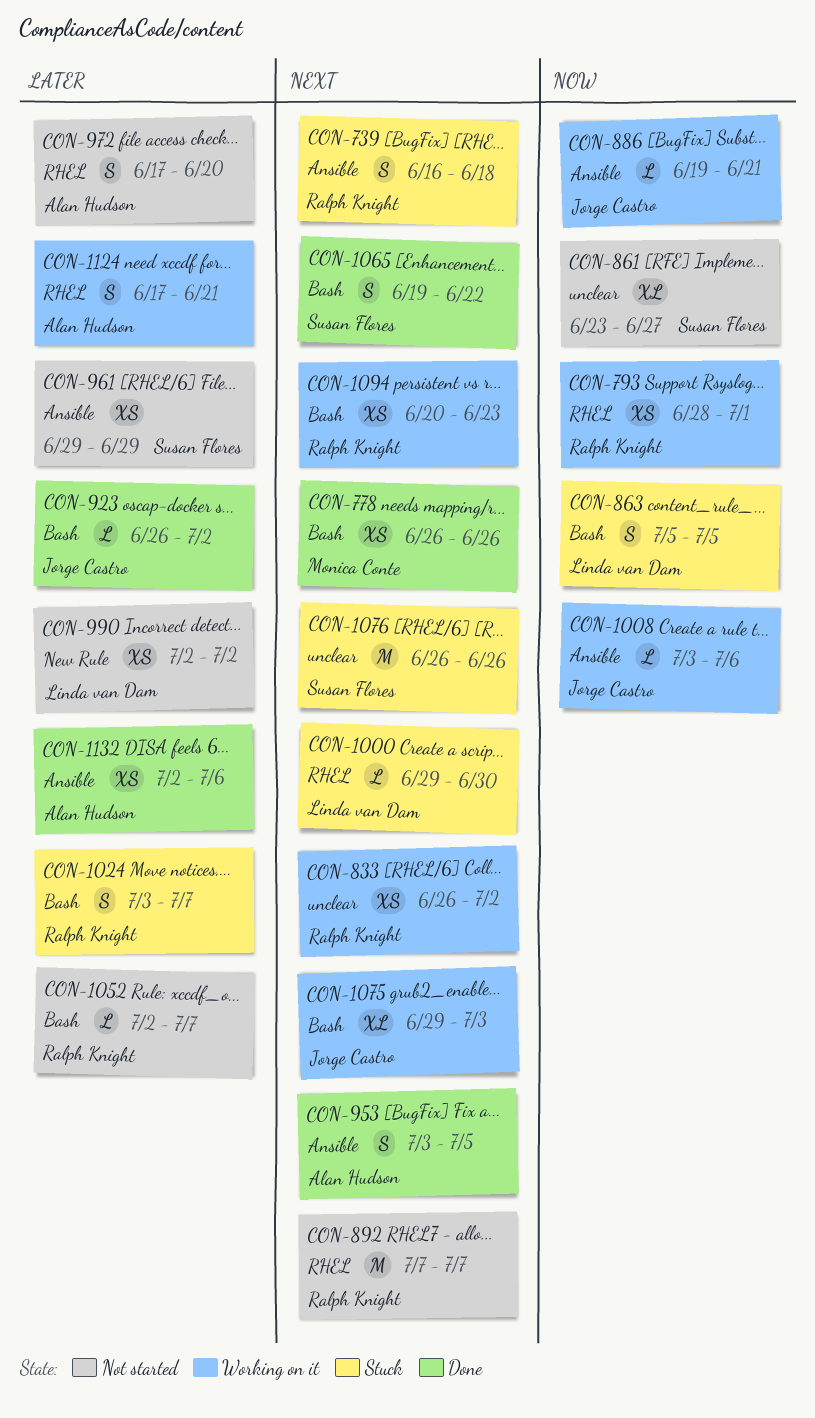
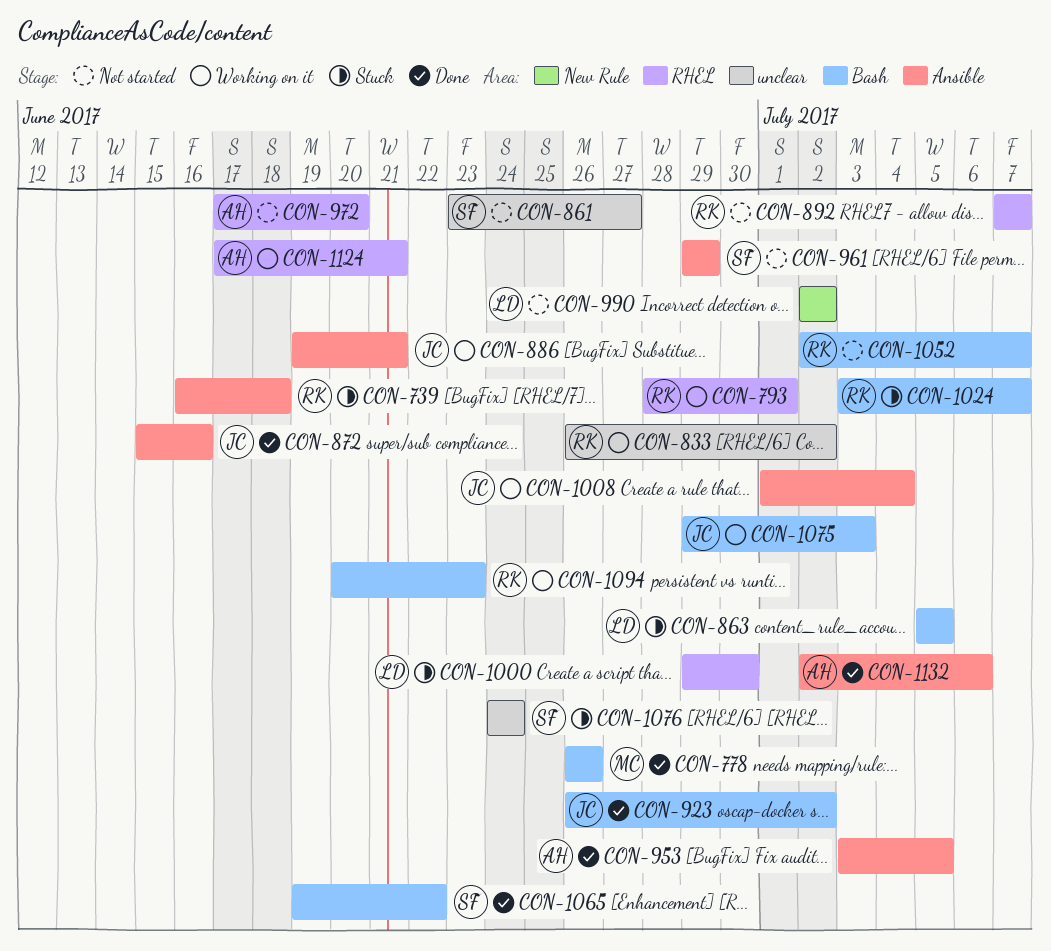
CON-872: none -> present
CON-1008, start: Jul 3 -> Jul 1
CON-1008, due: Jul 6 -> Jul 4
CON-1076, start: Jun 26 -> Jun 24
CON-1076, due: Jun 26 -> Jun 24

